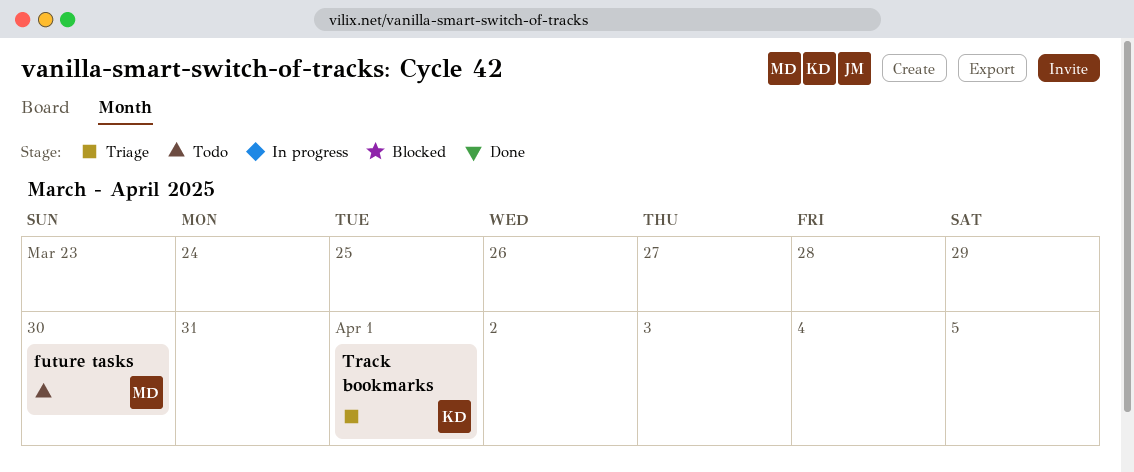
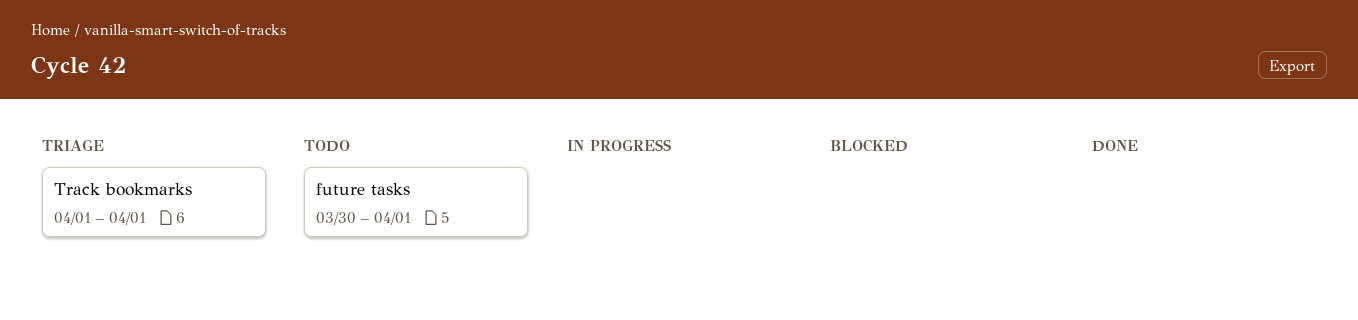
future tasks, due: Mar 30 -> Apr 1

